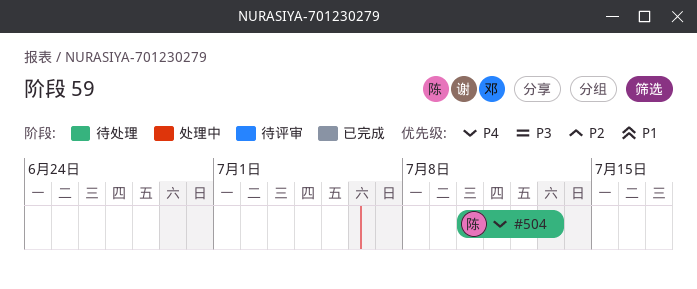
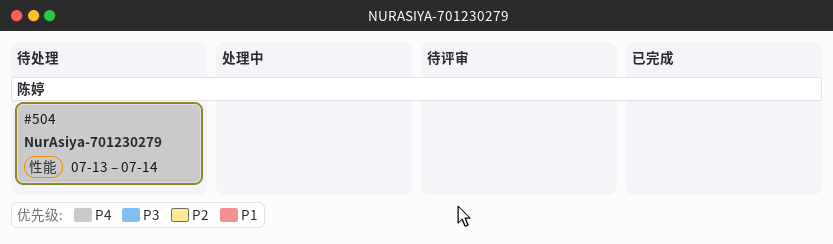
#504, start: Jul 10 -> Jul 13
#504, due: Jul 13 -> Jul 14

